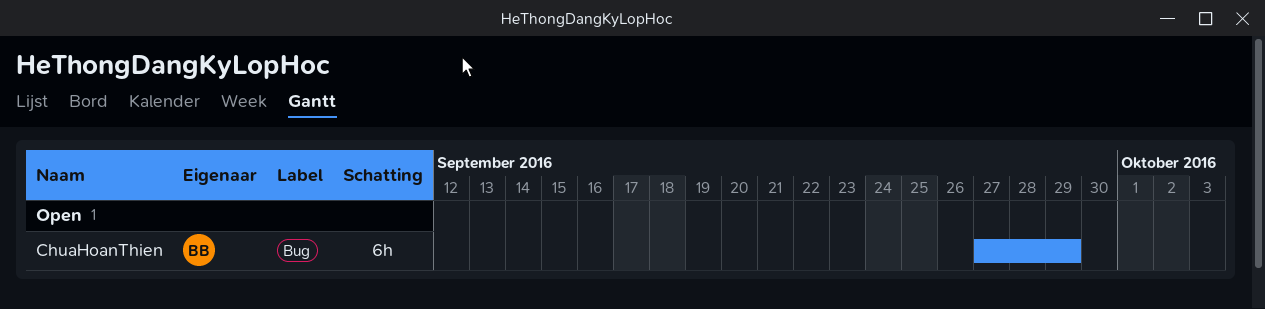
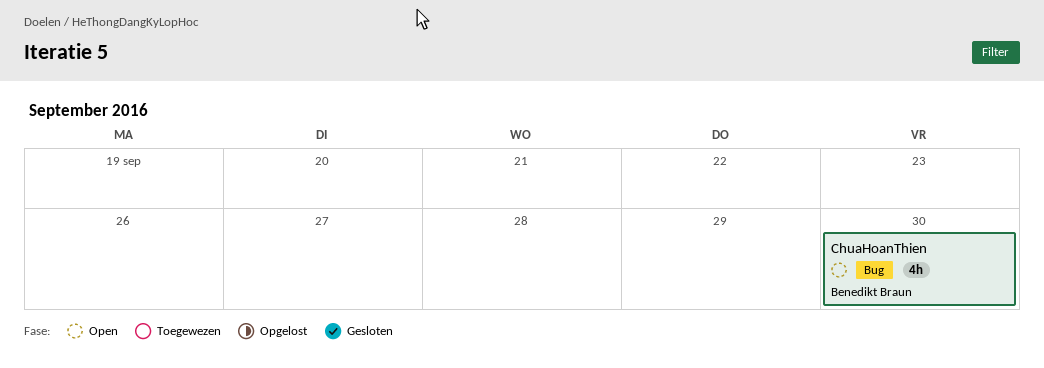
ChuaHoanThien, estimate: 6h -> 4h
ChuaHoanThien, due: Sep 29 -> Sep 30

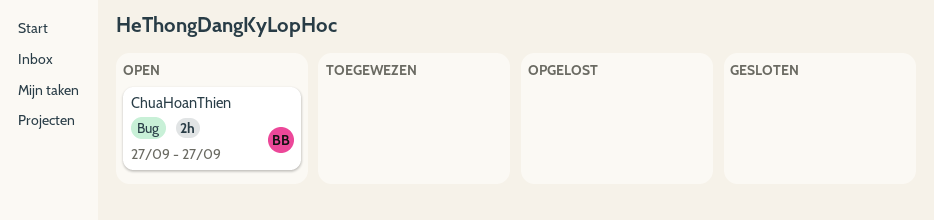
ChuaHoanThien, estimate: 4h -> 2h
ChuaHoanThien, due: Sep 30 -> Sep 27

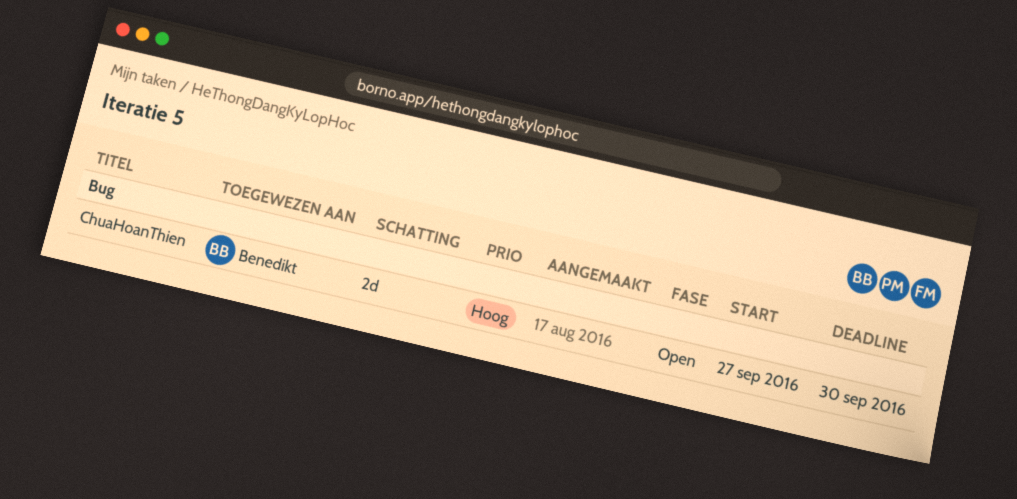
ChuaHoanThien, estimate: 2h -> 2d
ChuaHoanThien, due: Sep 27 -> Sep 30

